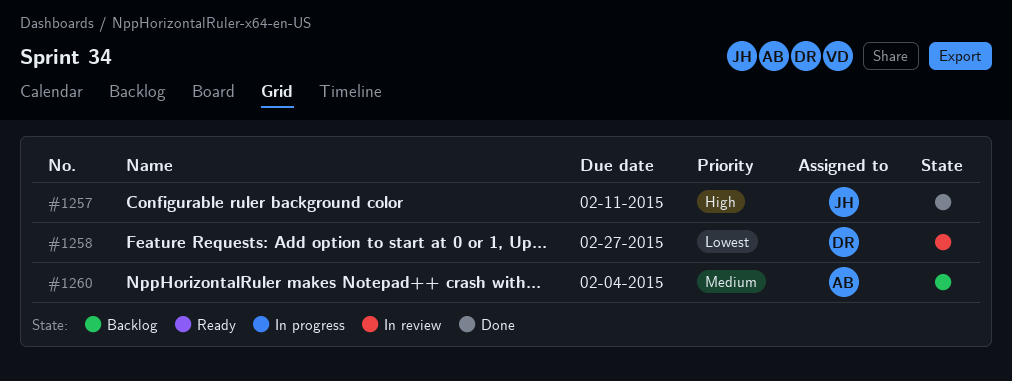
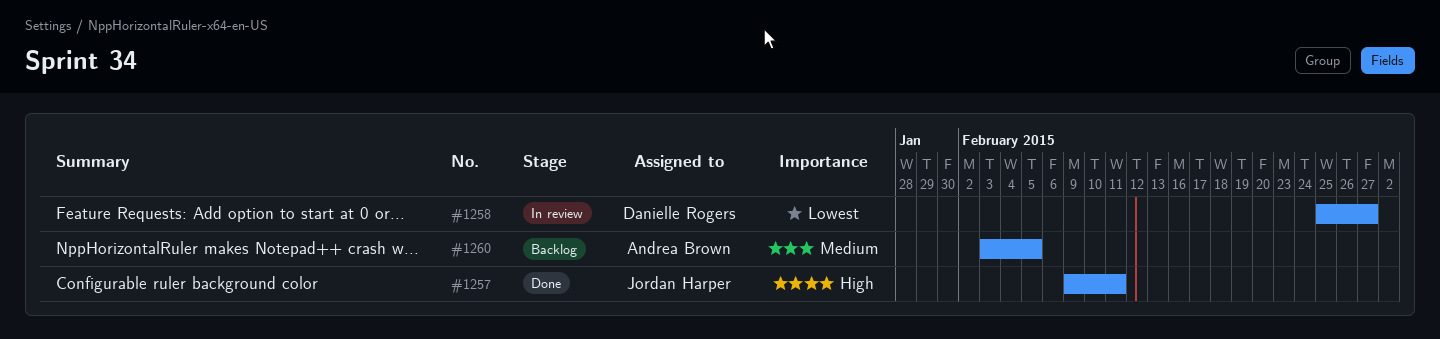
#1260, due: Feb 4 -> Feb 5

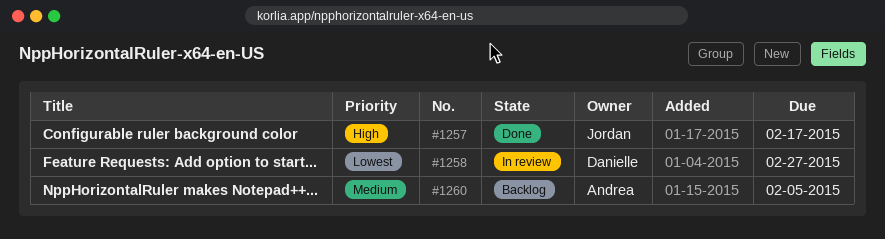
#1257, due: Feb 11 -> Feb 17

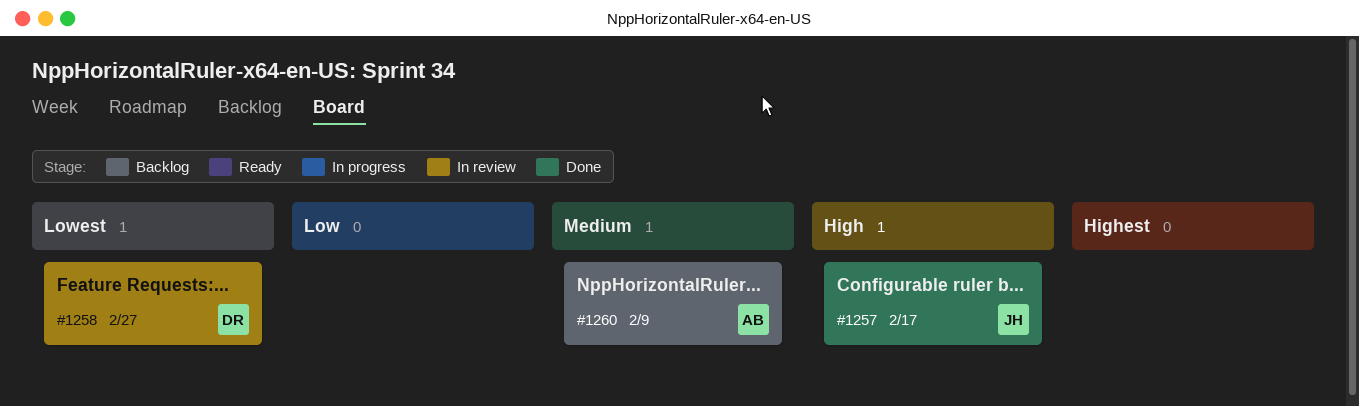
#1260, due: Feb 5 -> Feb 9

